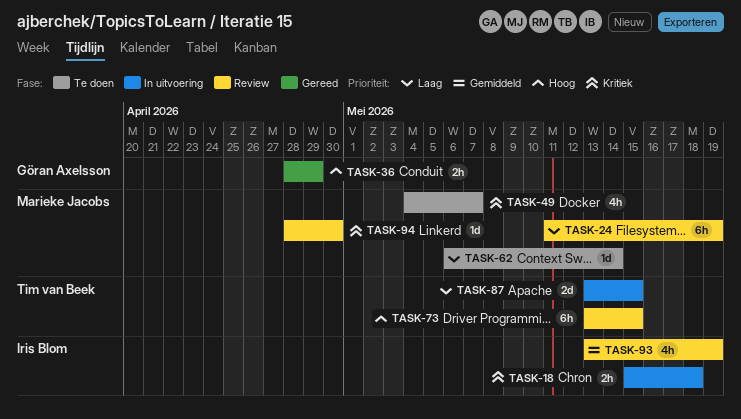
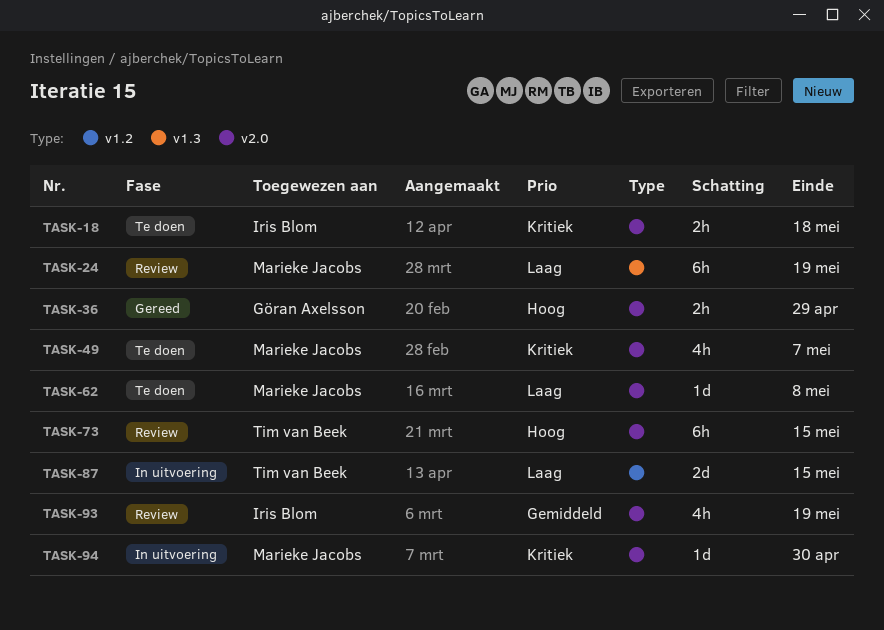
TASK-18, status: In uitvoering -> Te doen
TASK-62, due: May 14 -> May 8
TASK-94, status: Review -> In uitvoering

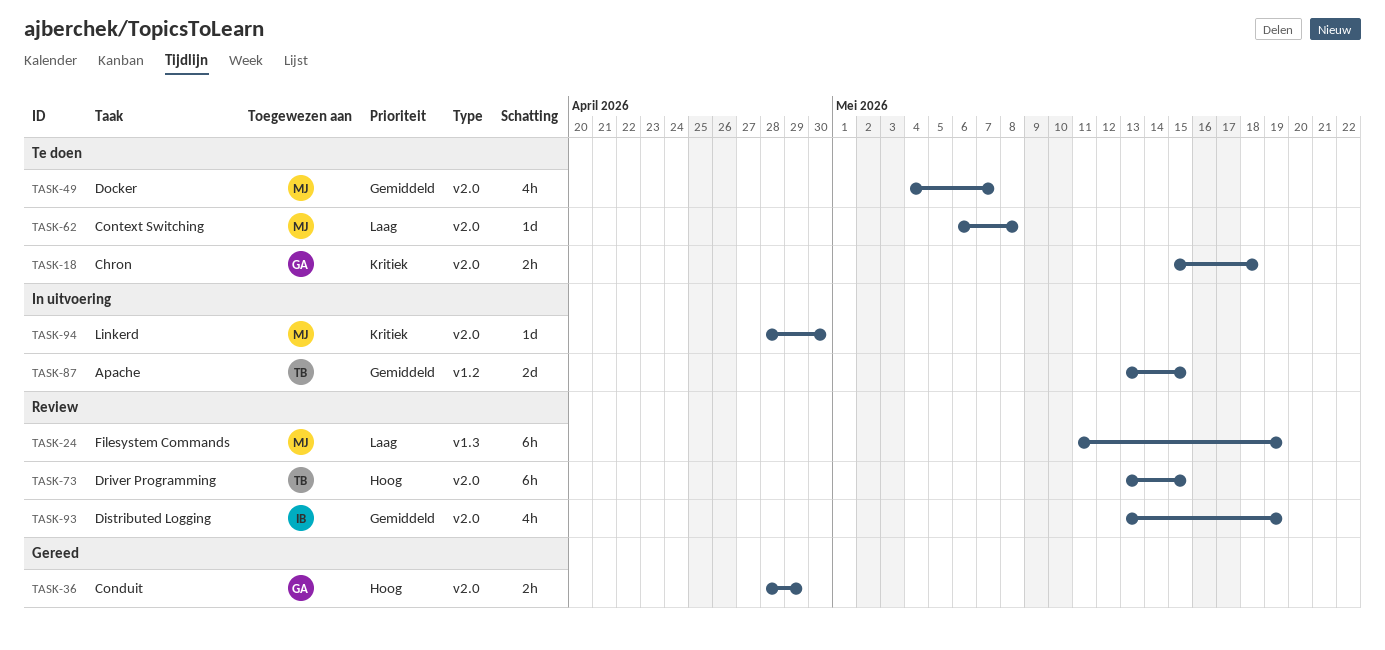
TASK-18, owner: Iris Blom -> Göran Axelsson
TASK-49, priority: Kritiek -> Gemiddeld
TASK-87, priority: Laag -> Gemiddeld

